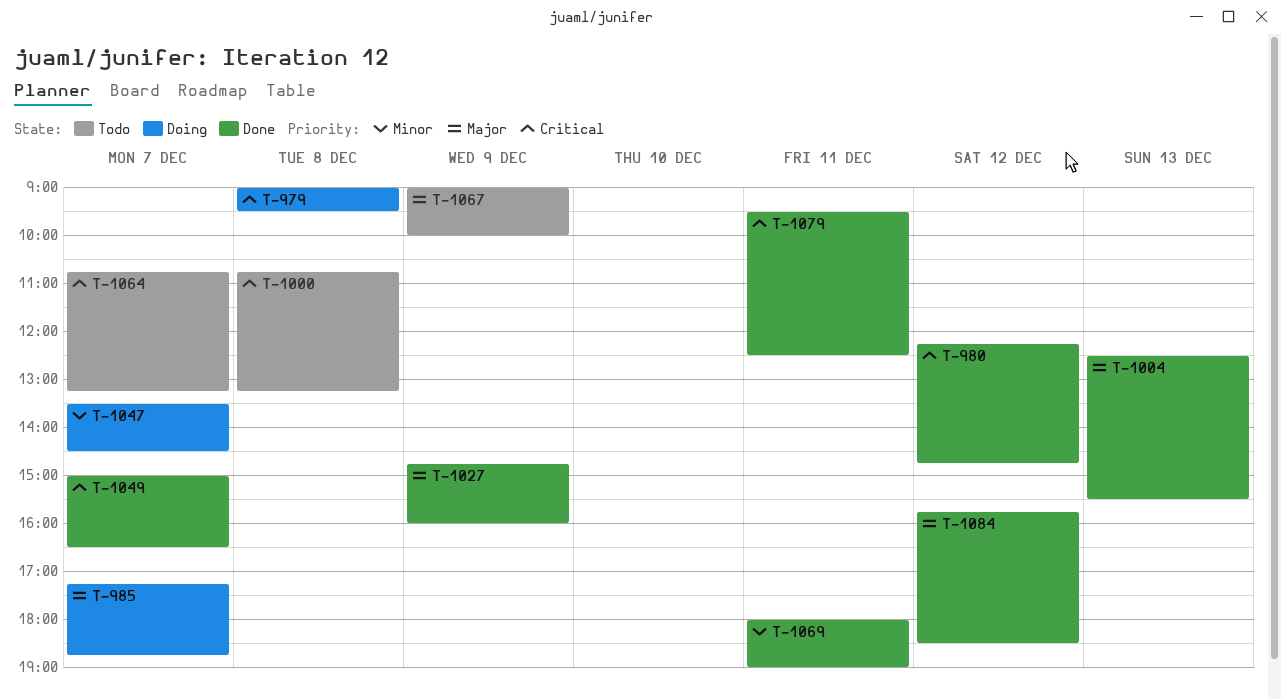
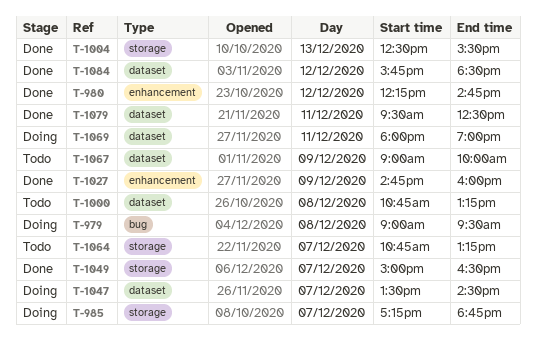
T-1069, status: Done -> Doing

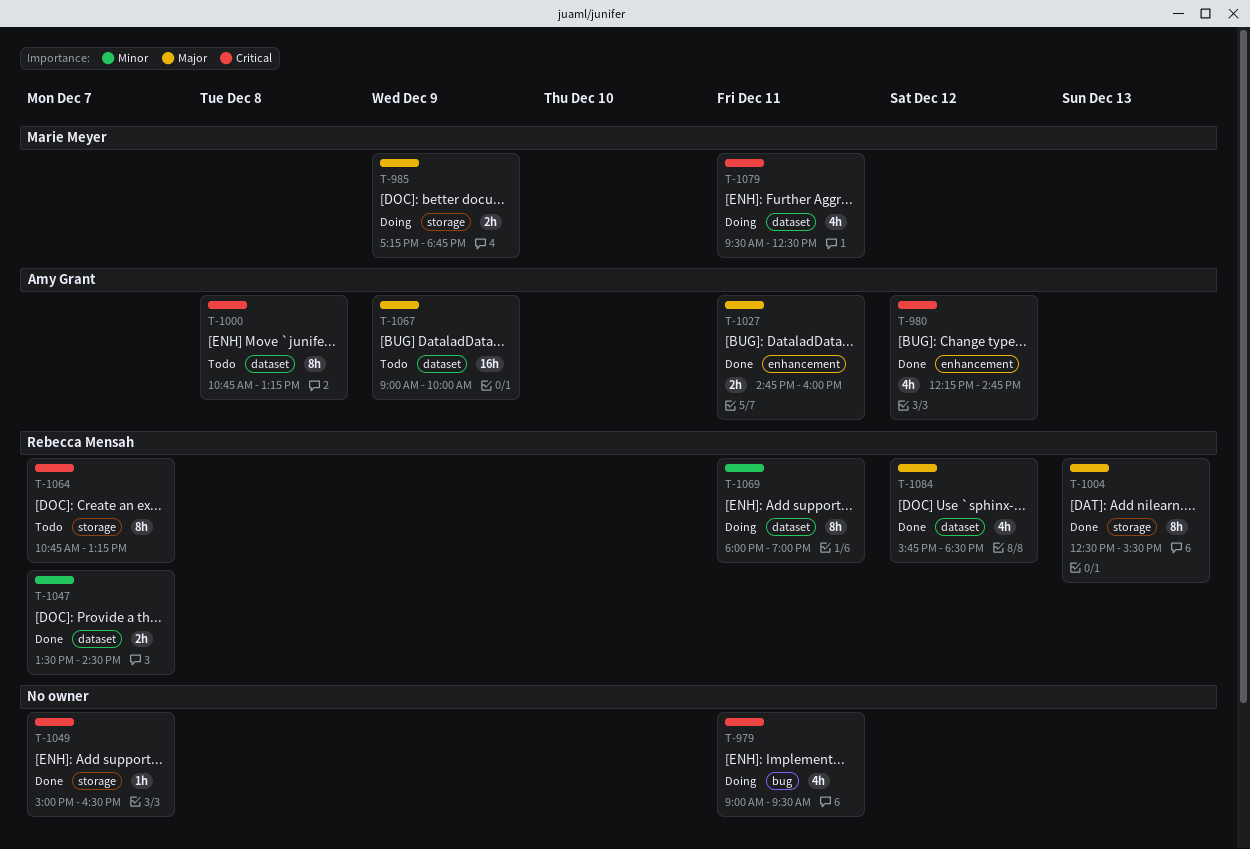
T-979, day: Dec 8 -> Dec 11
T-985, day: Dec 7 -> Dec 9
T-1027, day: Dec 9 -> Dec 11
T-1047, status: Doing -> Done
T-1079, status: Done -> Doing

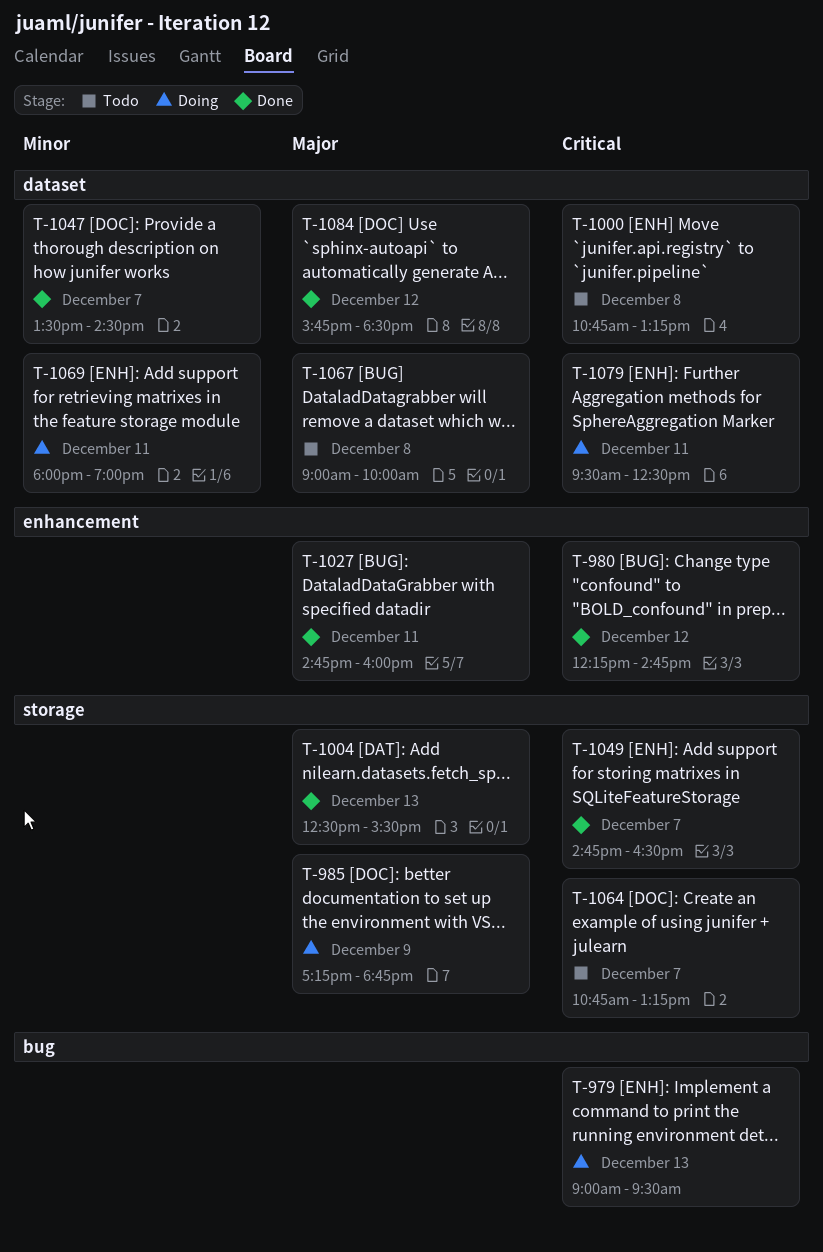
T-979, day: Dec 11 -> Dec 13
T-1049, begins: 15:00 -> 14:45
T-1067, day: Dec 9 -> Dec 8

